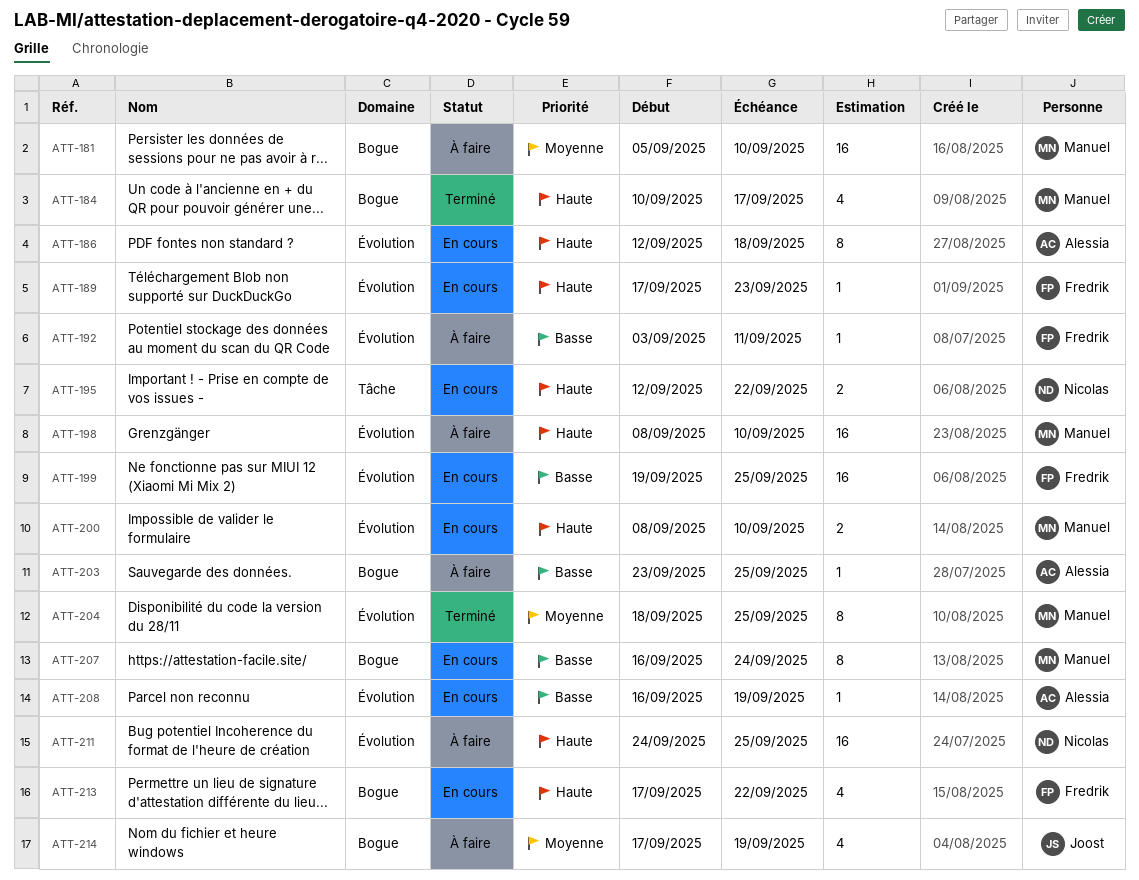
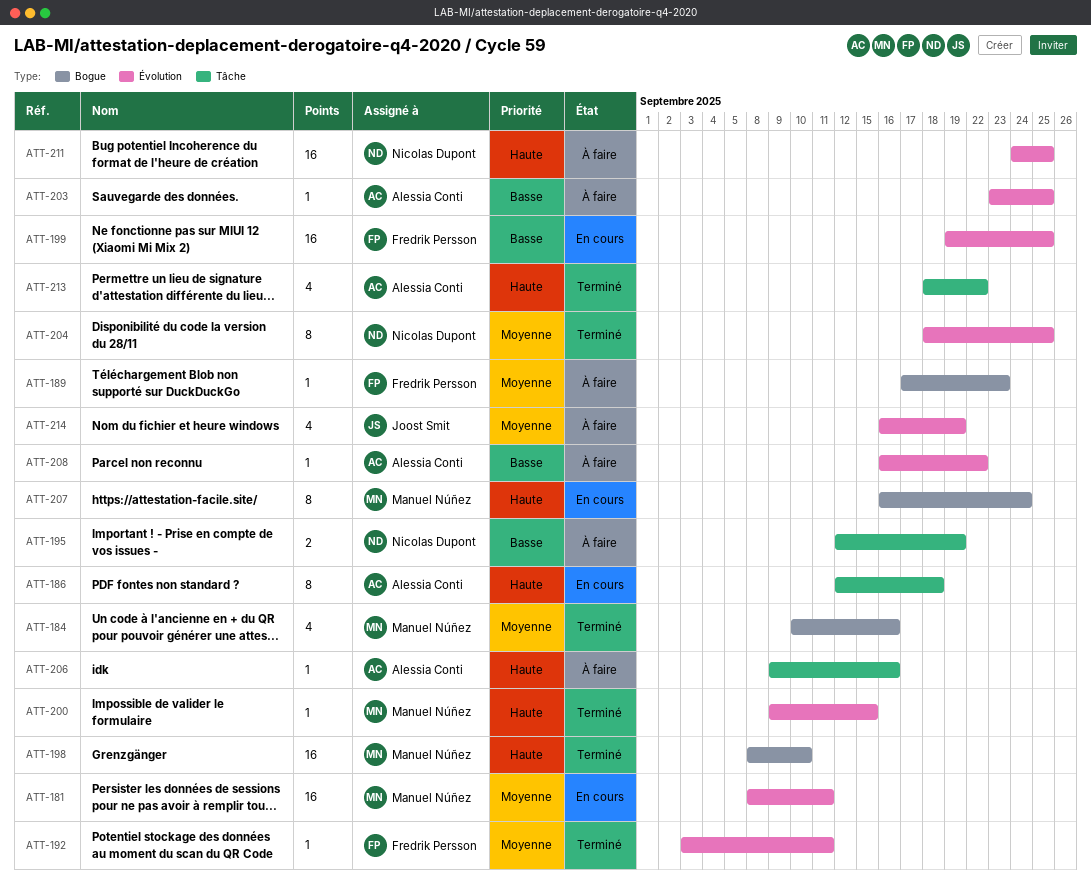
ATT-181, status: À faire -> En cours
ATT-181, label: Bogue -> Évolution
ATT-181, start: Sep 5 -> Sep 8
ATT-181, due: Sep 10 -> Sep 11
ATT-184, priority: Haute -> Moyenne
ATT-184, due: Sep 17 -> Sep 16
ATT-186, label: Évolution -> Tâche
ATT-189, status: En cours -> À faire
ATT-189, priority: Haute -> Moyenne
ATT-189, label: Évolution -> Bogue
ATT-192, status: À faire -> Terminé
ATT-192, priority: Basse -> Moyenne
ATT-195, status: En cours -> À faire
ATT-195, priority: Haute -> Basse
ATT-195, due: Sep 22 -> Sep 19
ATT-198, status: À faire -> Terminé
ATT-198, label: Évolution -> Bogue
ATT-200, status: En cours -> Terminé
ATT-200, estimate: 2 -> 1
ATT-200, start: Sep 8 -> Sep 9
ATT-200, due: Sep 10 -> Sep 15
ATT-203, label: Bogue -> Évolution
ATT-204, owner: Manuel Núñez -> Nicolas Dupont
ATT-206: none -> present
ATT-207, priority: Basse -> Haute
ATT-208, status: En cours -> À faire
ATT-208, due: Sep 19 -> Sep 22
ATT-213, status: En cours -> Terminé
ATT-213, owner: Fredrik Persson -> Alessia Conti
ATT-213, label: Bogue -> Tâche
ATT-213, start: Sep 17 -> Sep 18
ATT-214, label: Bogue -> Évolution
ATT-214, start: Sep 17 -> Sep 16

